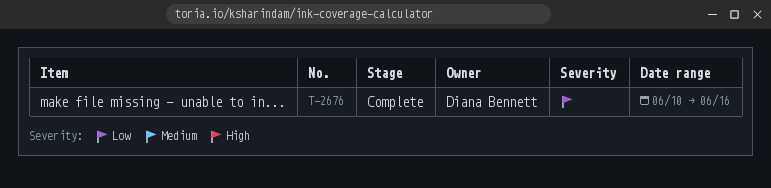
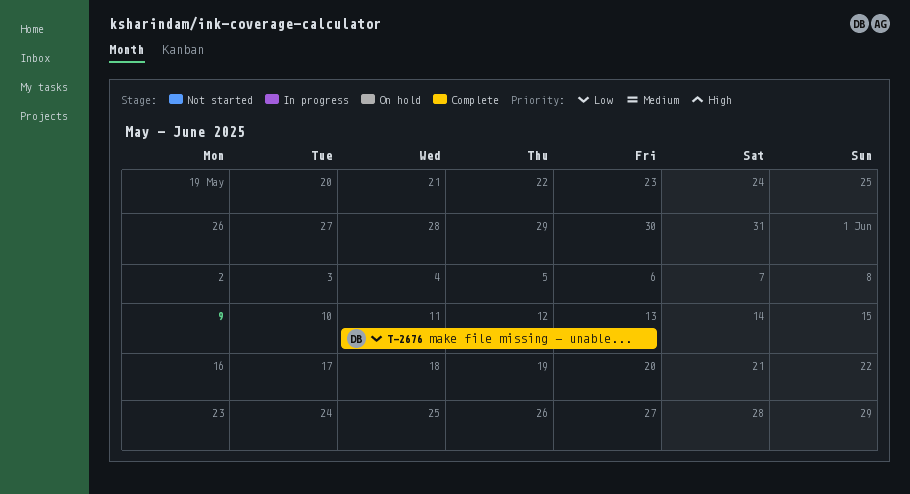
T-2676, start: Jun 10 -> Jun 11
T-2676, due: Jun 16 -> Jun 13

